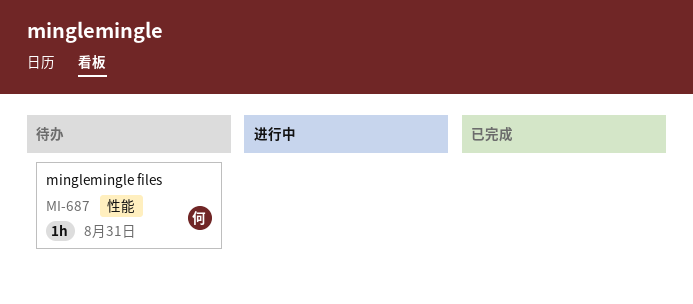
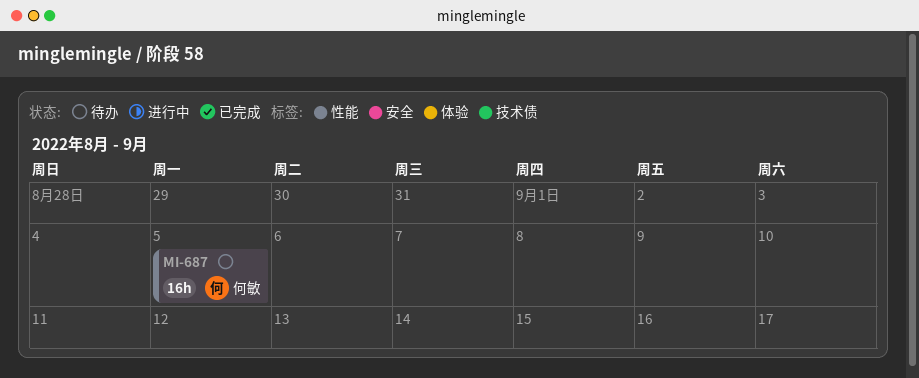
MI-687, estimate: 1h -> 16h
MI-687, due: Aug 31 -> Sep 5

